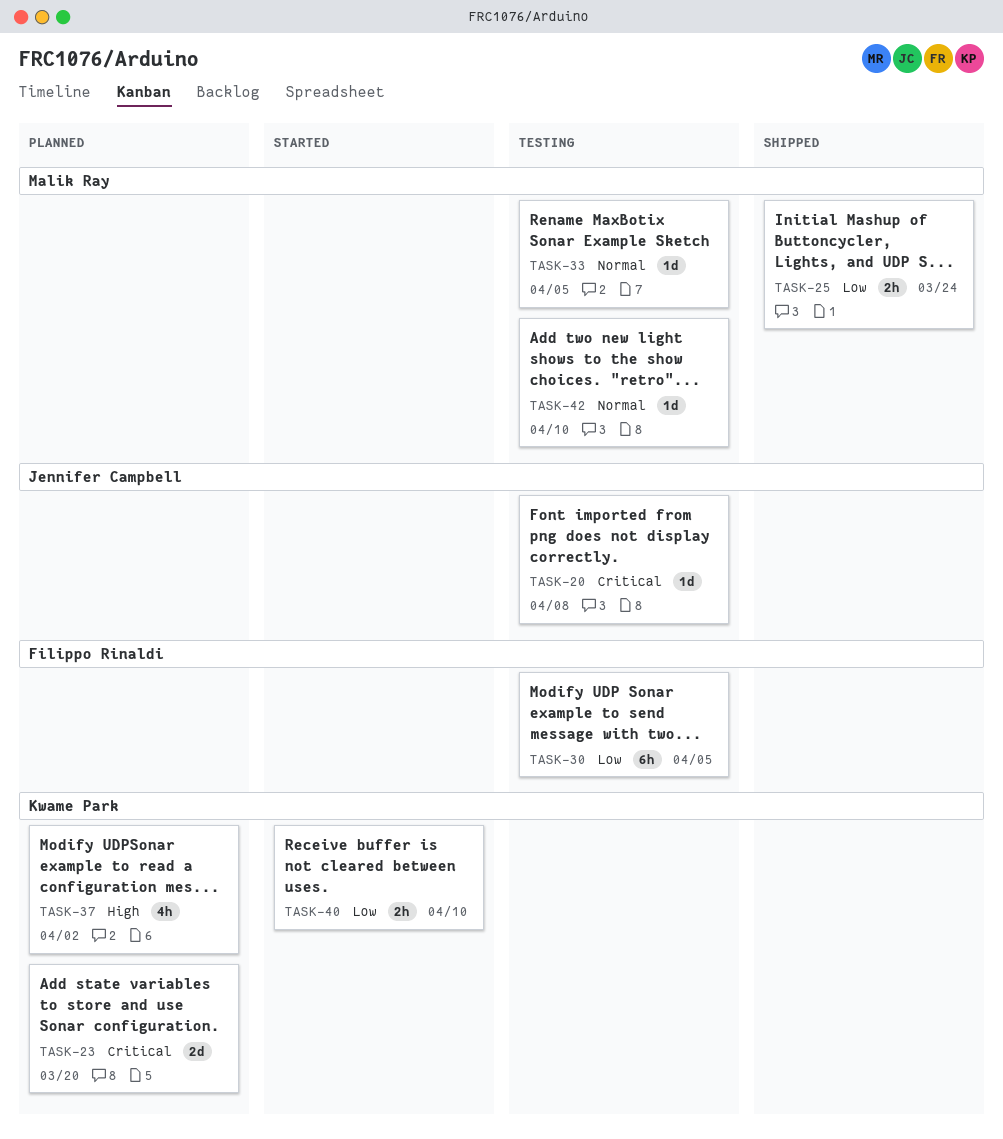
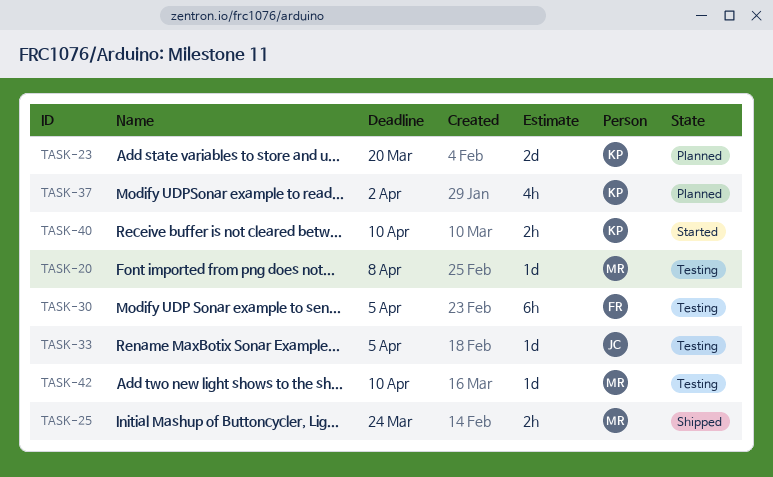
TASK-20, owner: Jennifer Campbell -> Malik Ray
TASK-33, owner: Malik Ray -> Jennifer Campbell

